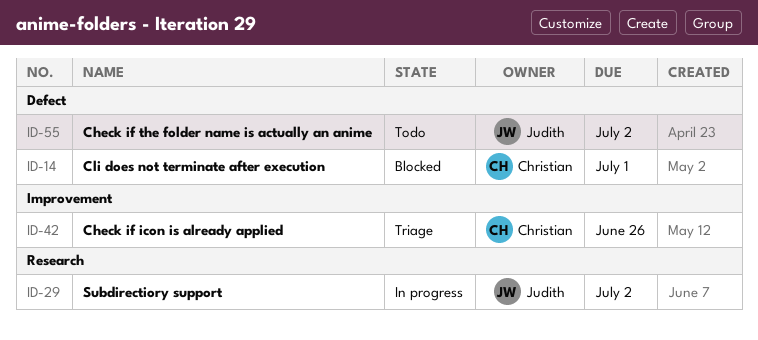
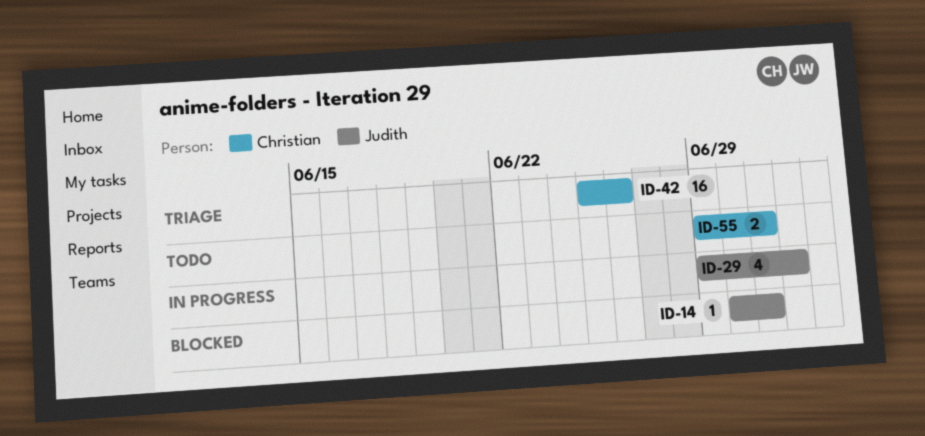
ID-14, owner: Christian -> Judith
ID-55, owner: Judith -> Christian
ID-55, due: Jul 2 -> Jul 1

